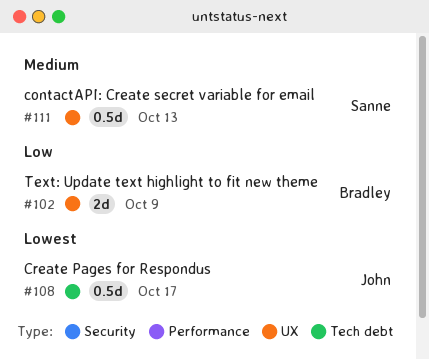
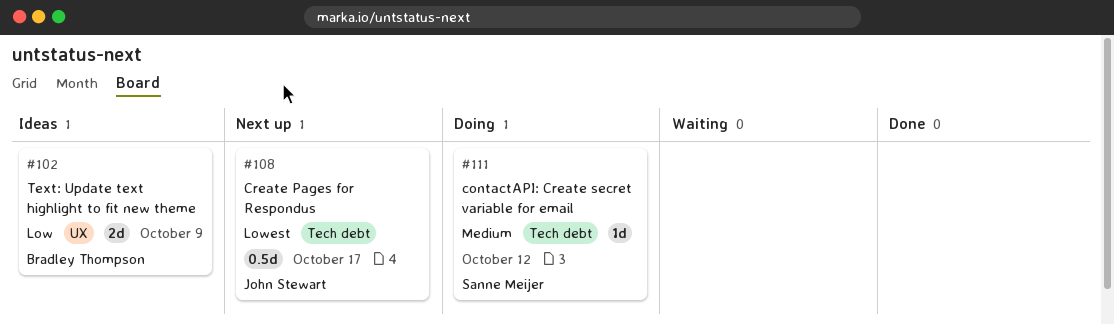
#111, label: UX -> Tech debt
#111, estimate: 0.5d -> 1d
#111, due: Oct 13 -> Oct 12

